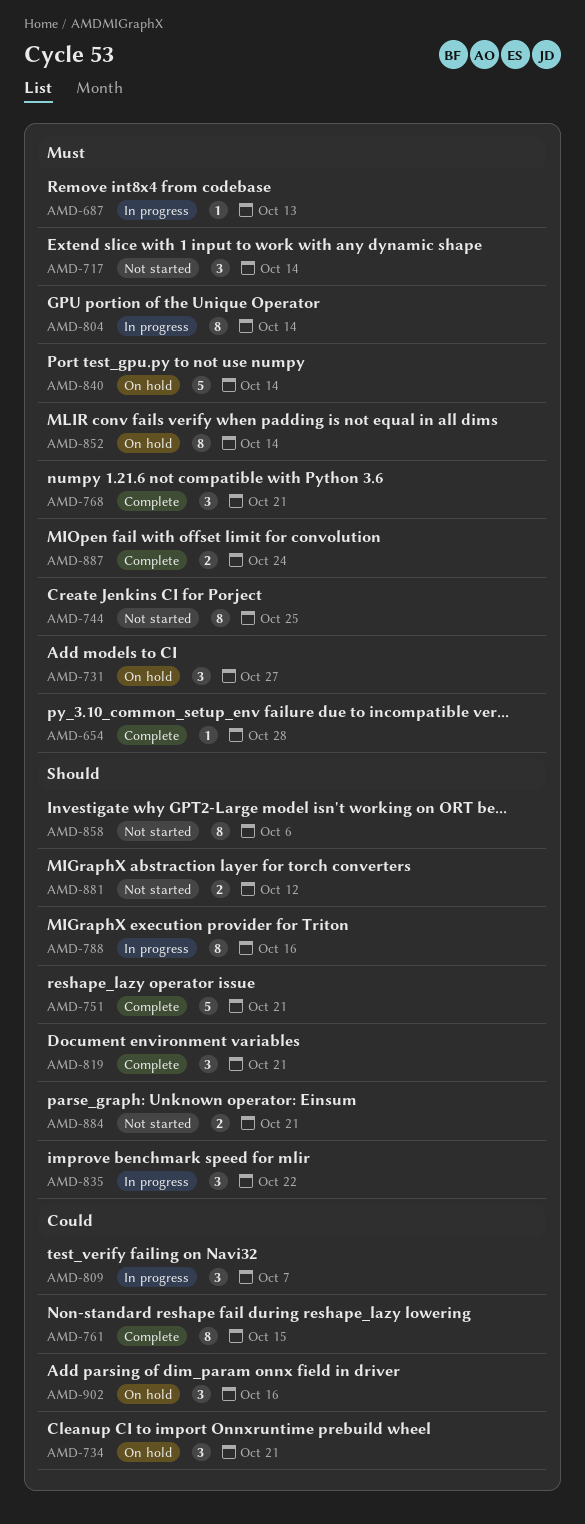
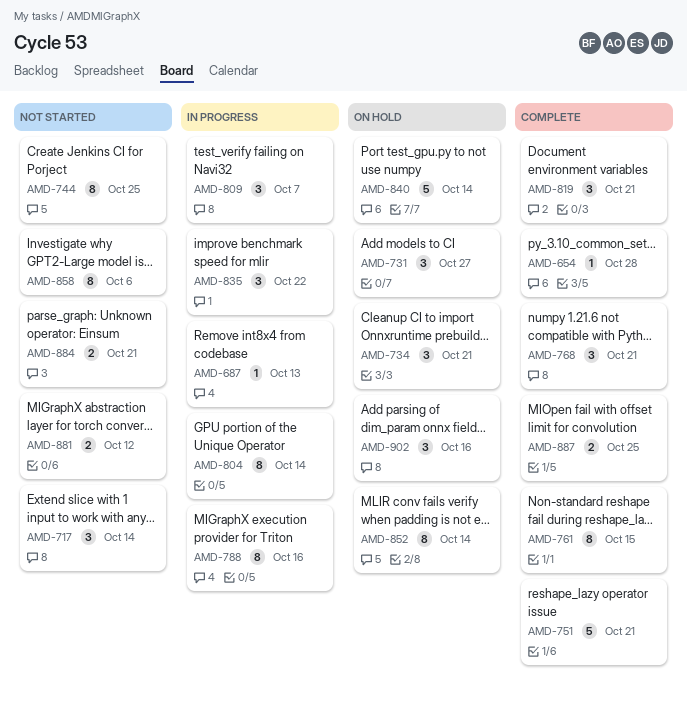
AMD-887, due: Oct 24 -> Oct 25

